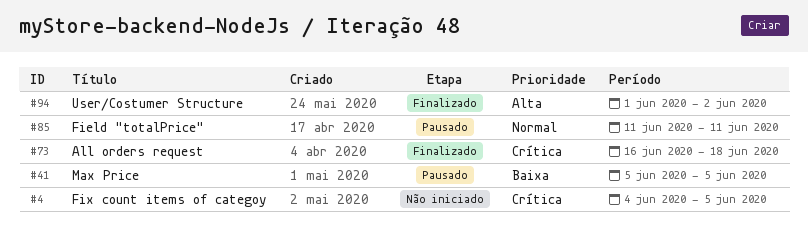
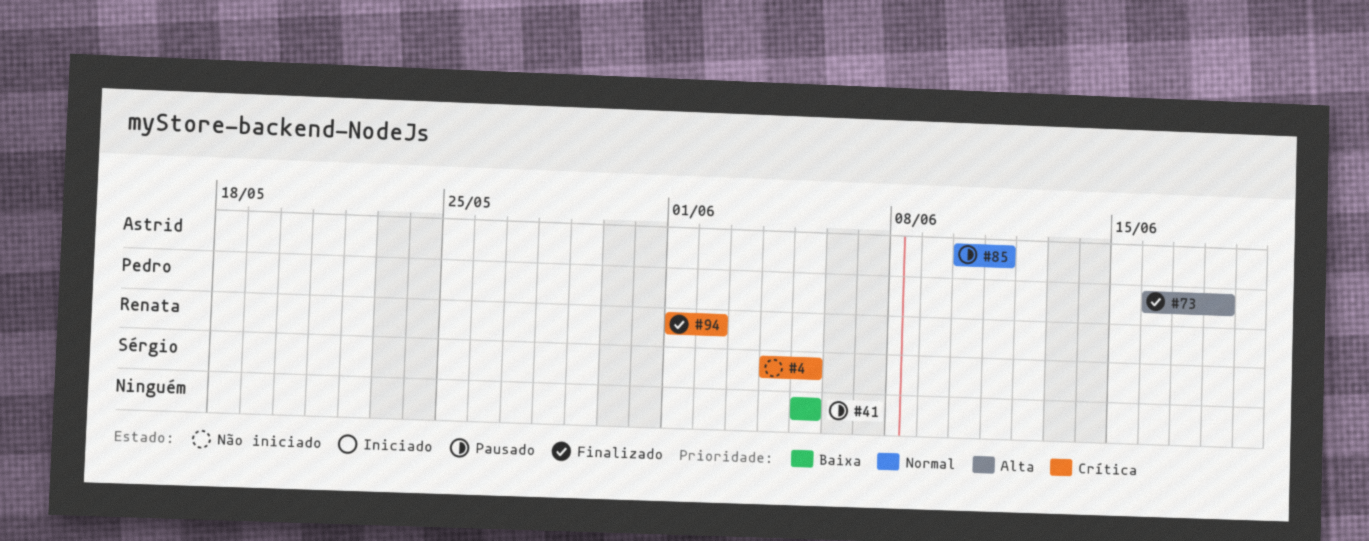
#73, priority: Crítica -> Alta
#85, start: Jun 11 -> Jun 10
#94, priority: Alta -> Crítica

